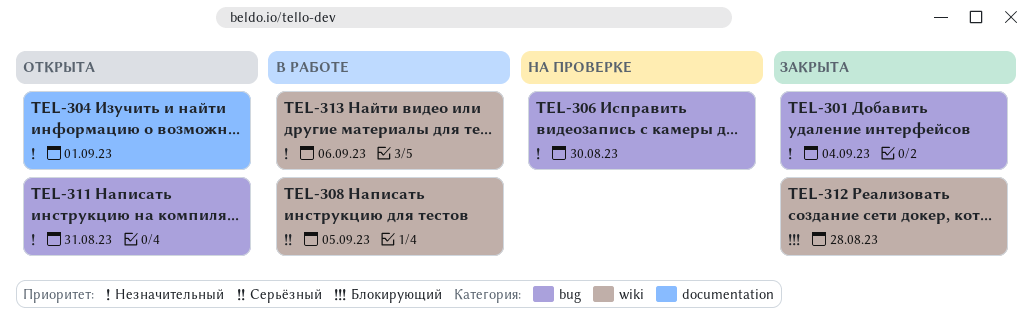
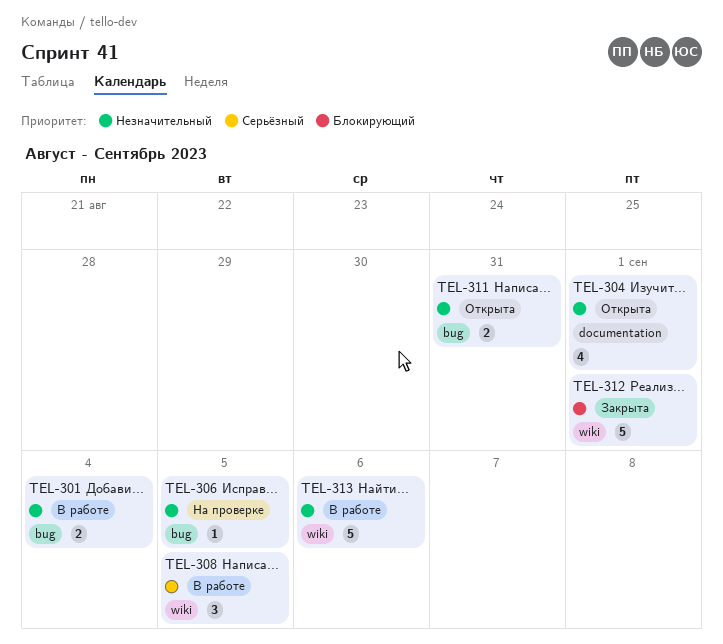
TEL-301, status: Закрыта -> В работе
TEL-306, due: Aug 30 -> Sep 5
TEL-312, due: Aug 28 -> Sep 1

